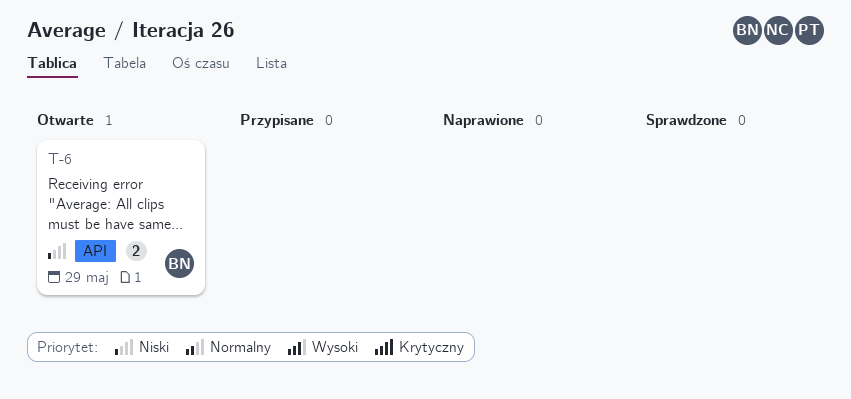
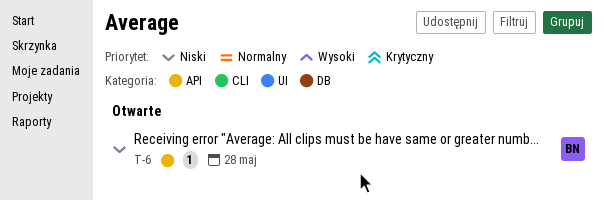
T-6, estimate: 2 -> 1
T-6, due: May 29 -> May 28

